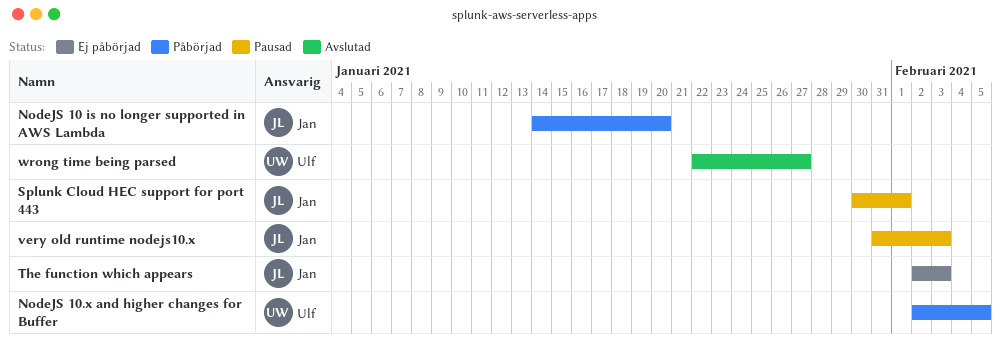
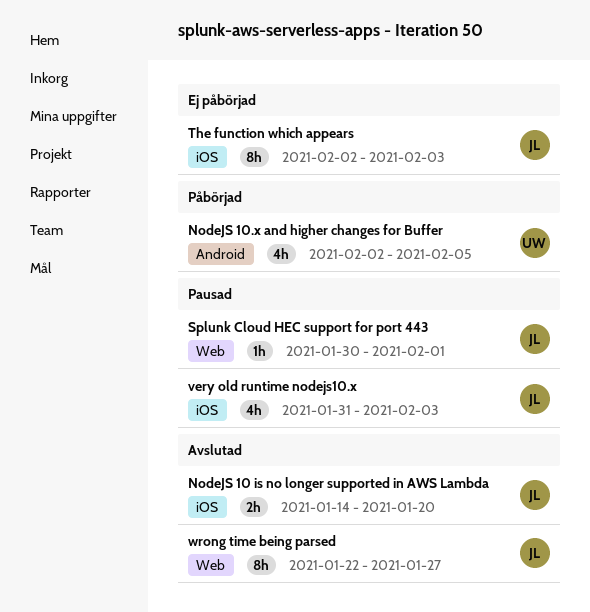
NodeJS 10 is no longer supported in AWS Lambda, status: Påbörjad -> Avslutad
wrong time being parsed, owner: Ulf -> Jan

